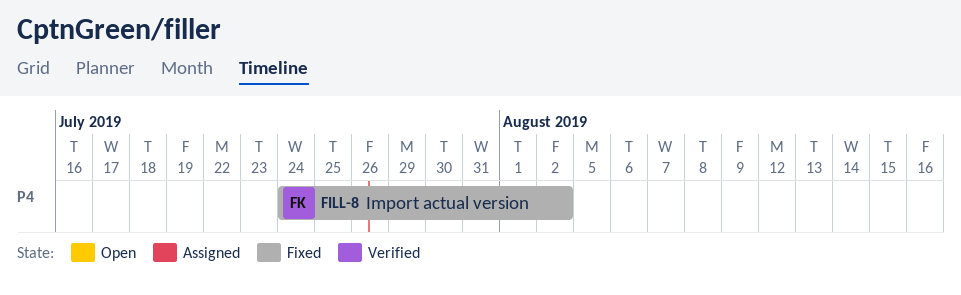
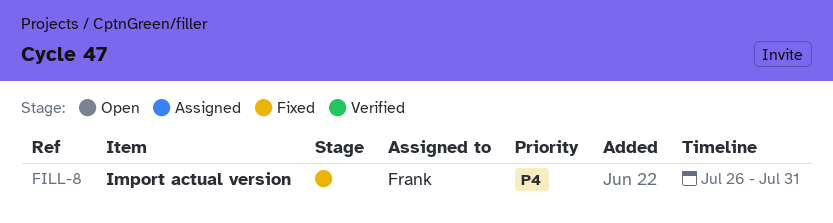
FILL-8, start: Jul 24 -> Jul 26
FILL-8, due: Aug 2 -> Jul 31

